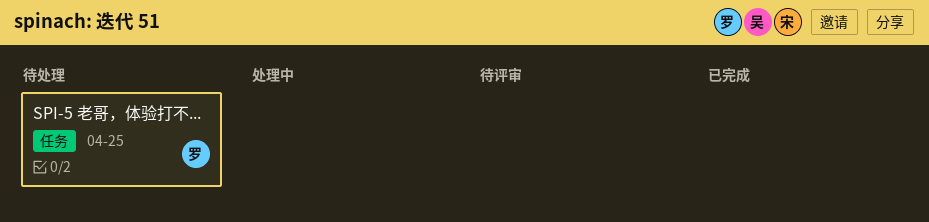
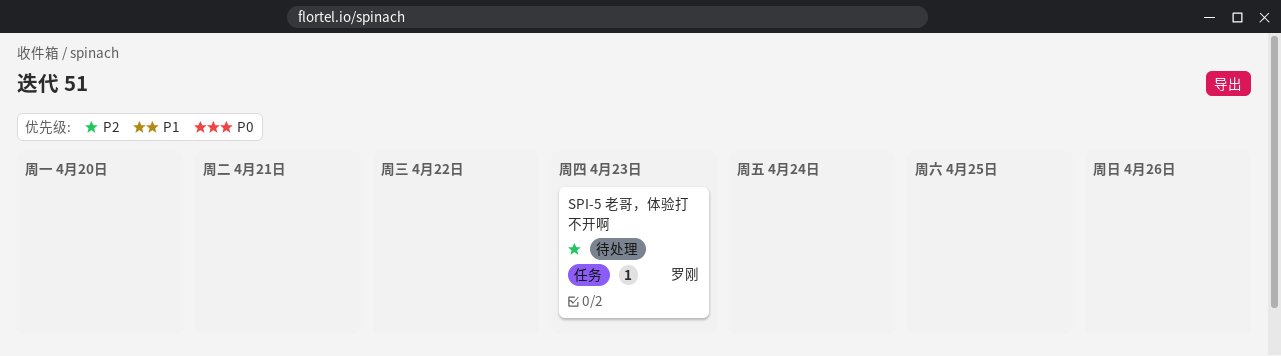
SPI-5, due: Apr 25 -> Apr 23

